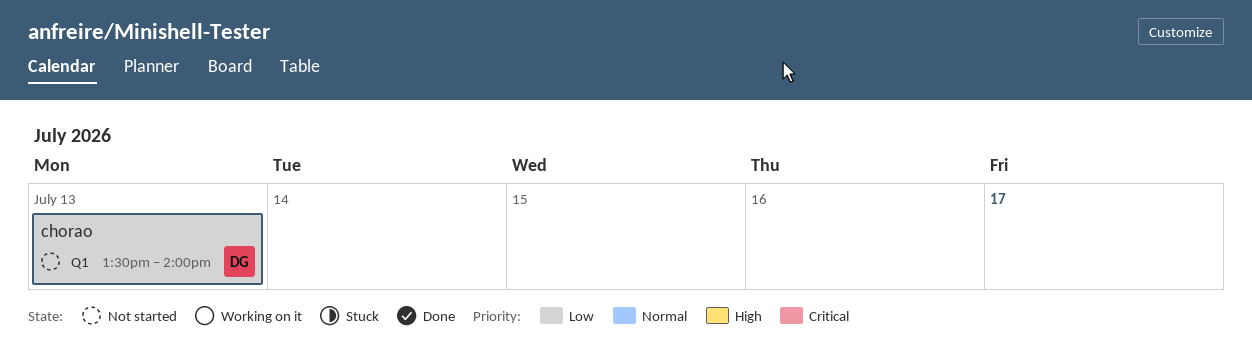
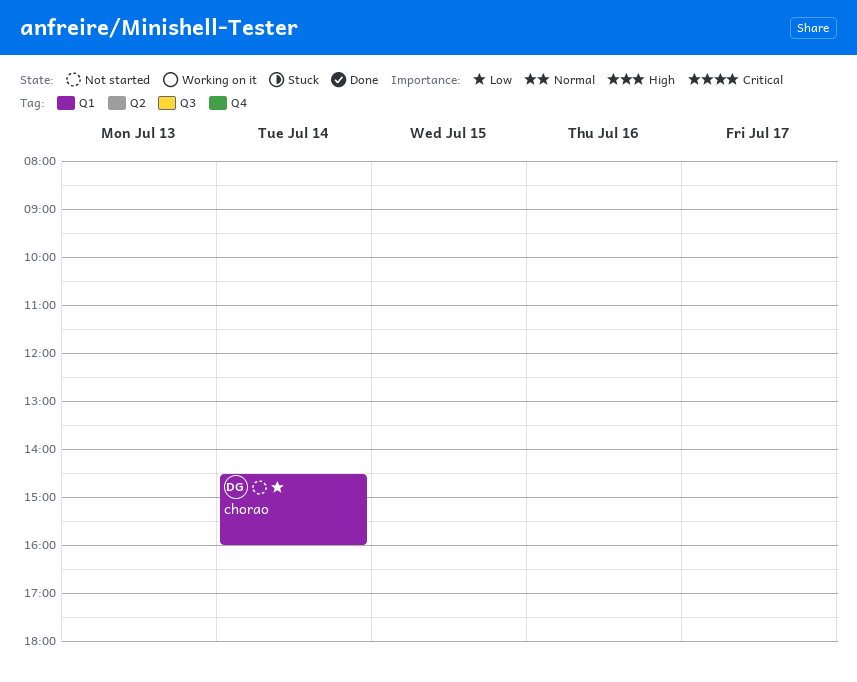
chorao, day: Jul 13 -> Jul 14
chorao, begins: 13:30 -> 14:30
chorao, ends: 14:00 -> 16:00

